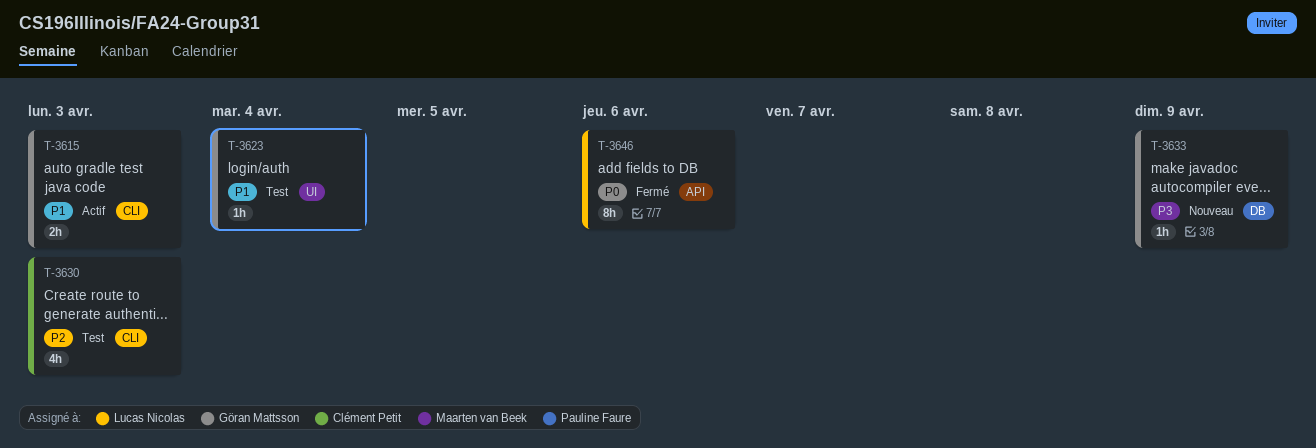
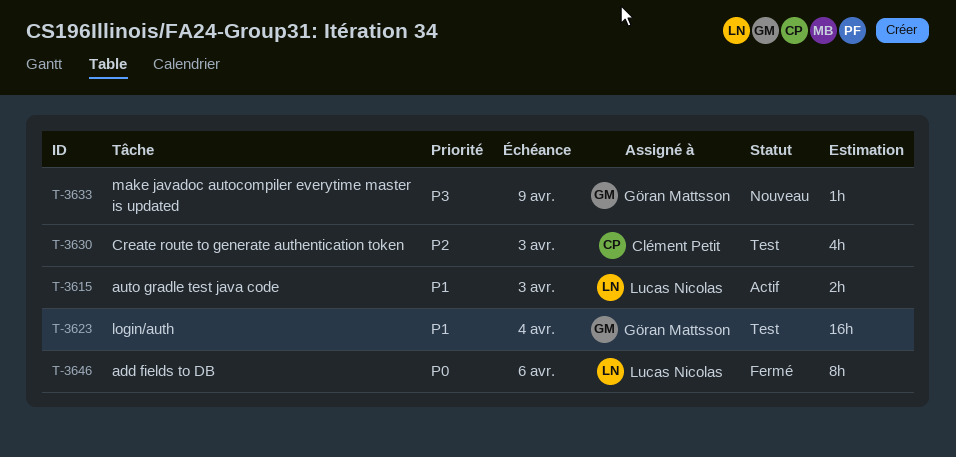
T-3615, owner: Göran Mattsson -> Lucas Nicolas
T-3623, estimate: 1h -> 16h

